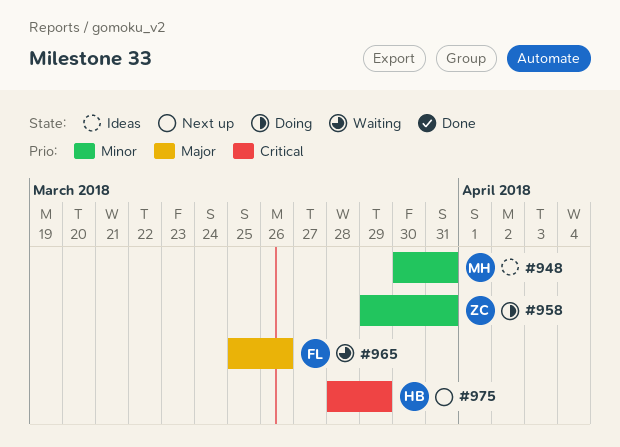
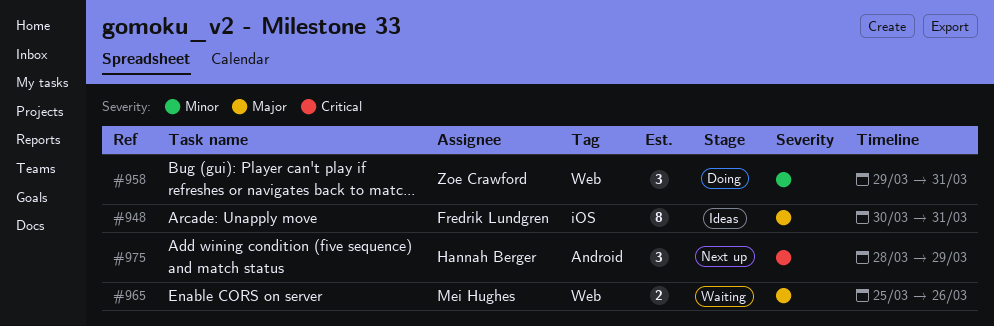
#948, owner: Mei Hughes -> Fredrik Lundgren
#948, priority: Minor -> Major
#965, owner: Fredrik Lundgren -> Mei Hughes

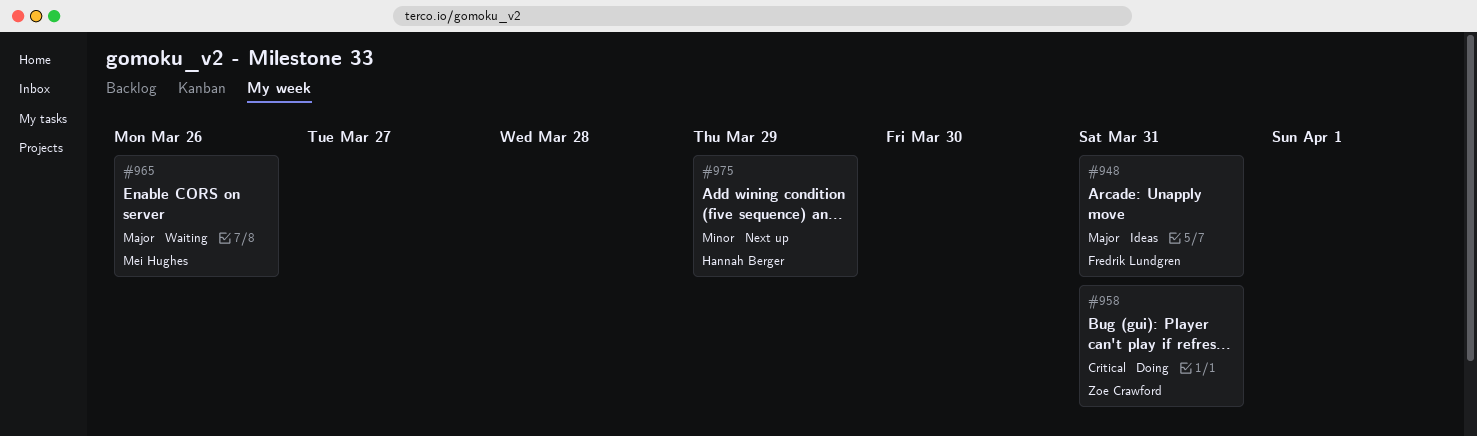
#958, priority: Minor -> Critical
#975, priority: Critical -> Minor

